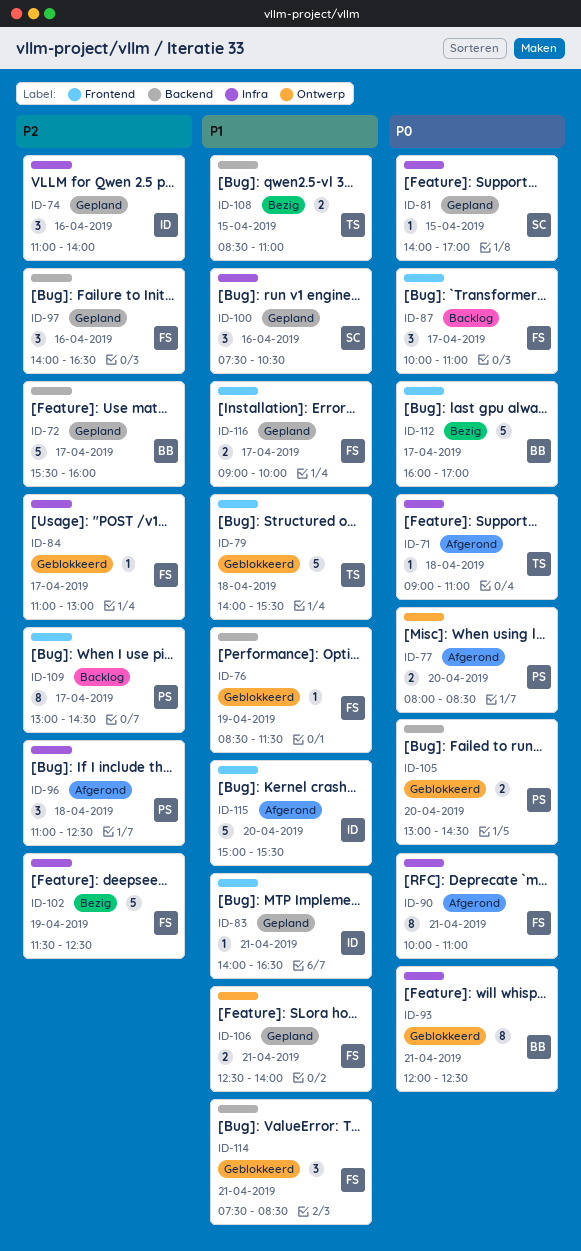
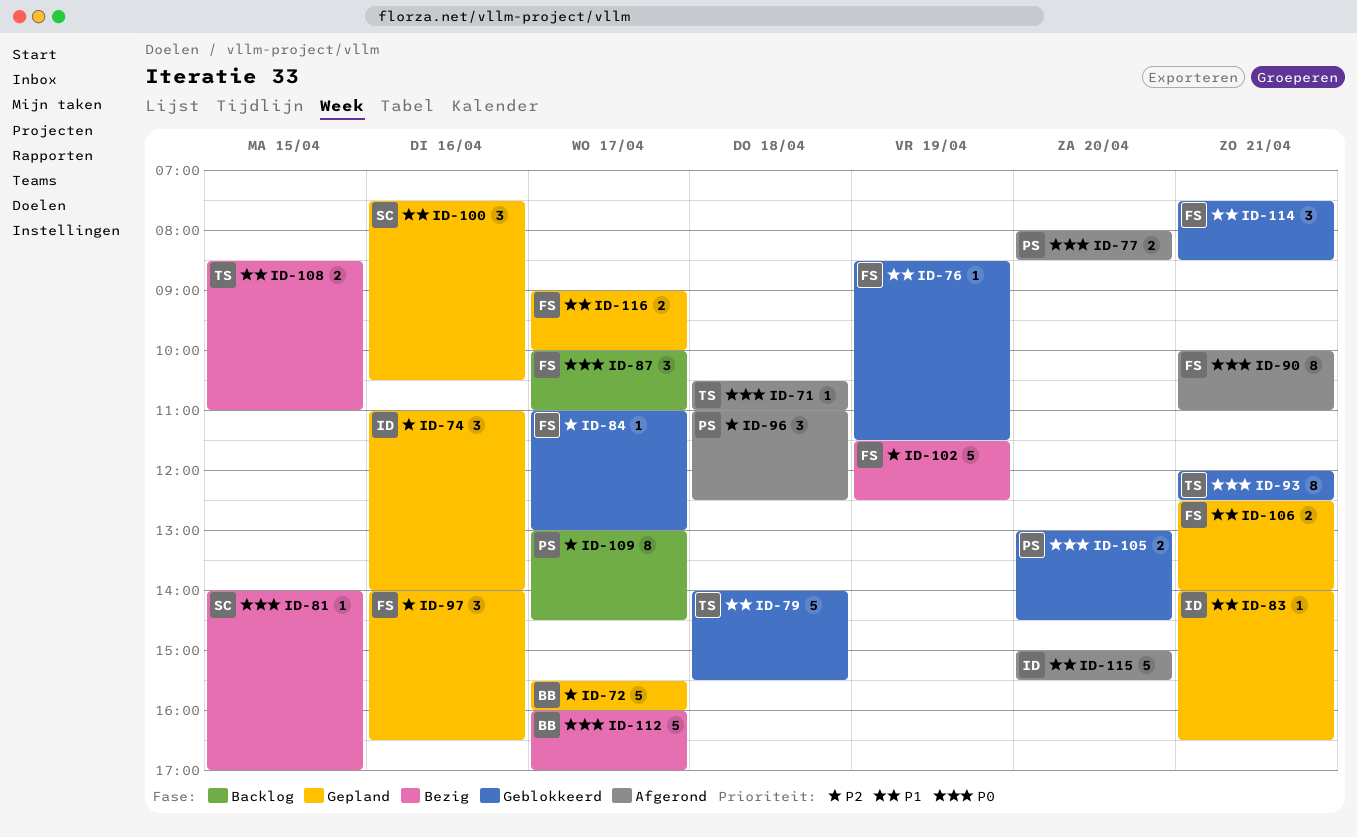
ID-71, begins: 09:00 -> 10:30
ID-81, status: Gepland -> Bezig
ID-93, owner: BB -> TS

